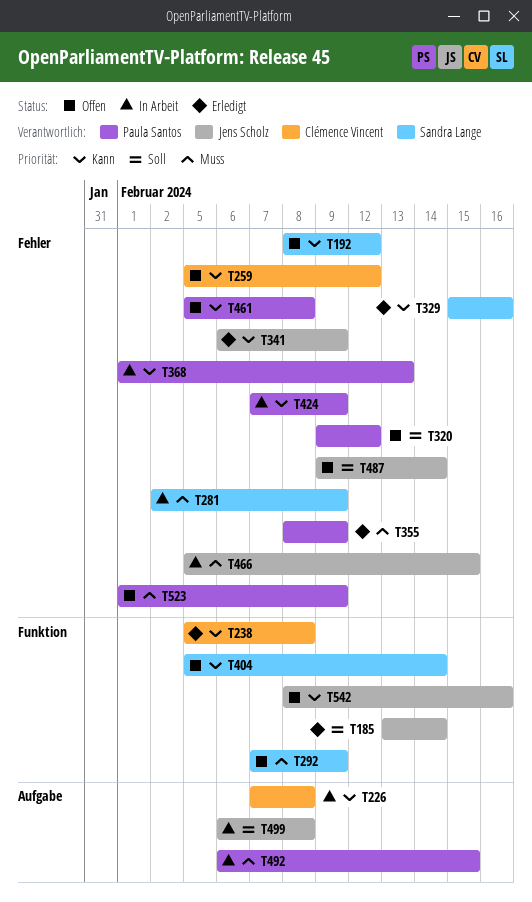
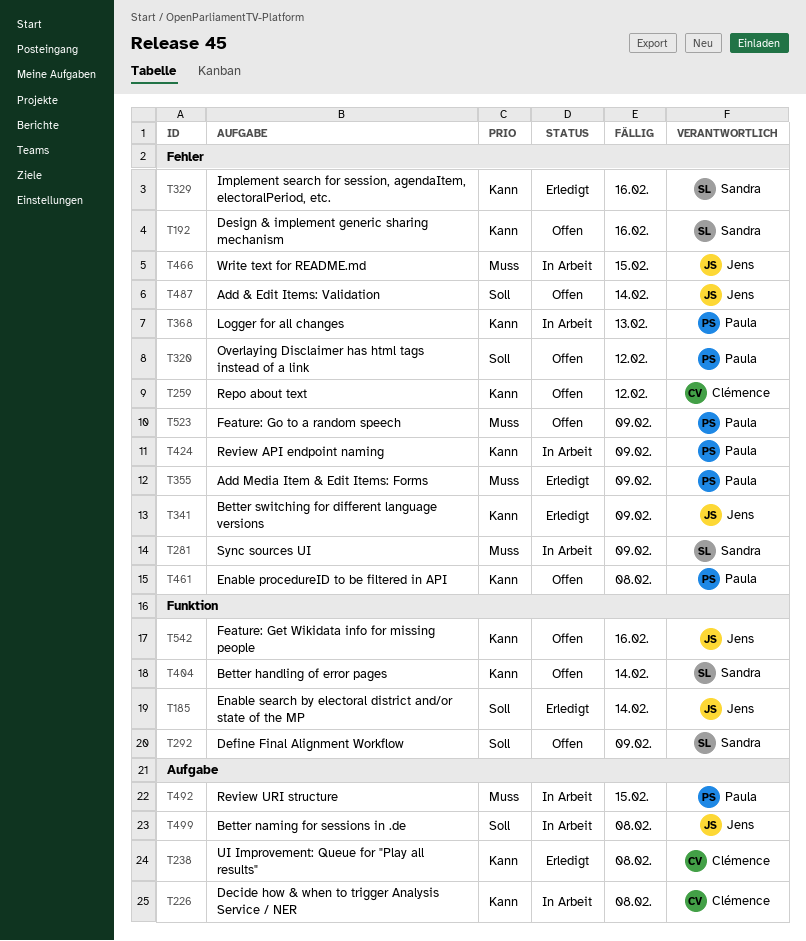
T192, due: Feb 12 -> Feb 16
T238, label: Funktion -> Aufgabe
T292, priority: Muss -> Soll

